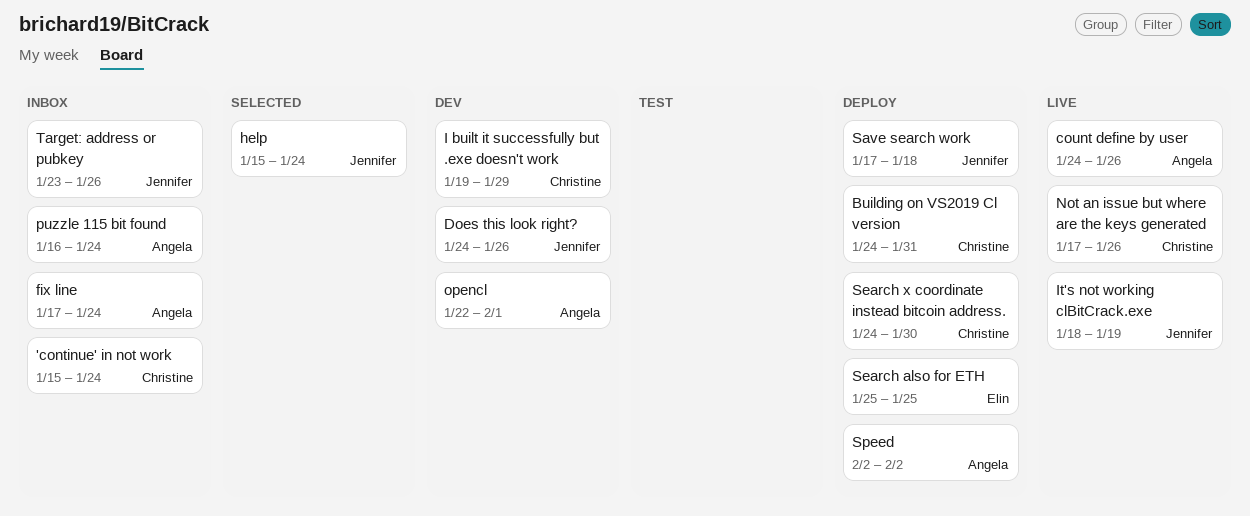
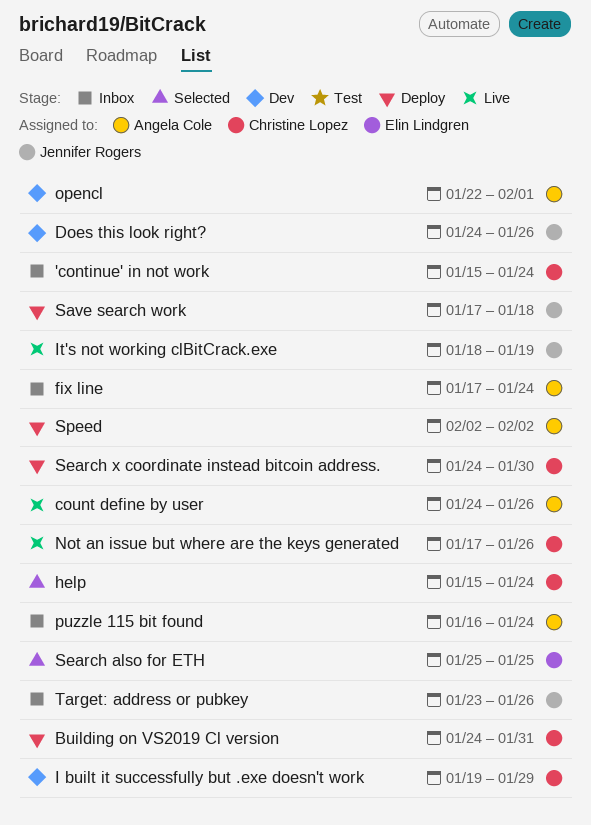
help, owner: Jennifer Rogers -> Christine Lopez
Search also for ETH, status: Deploy -> Selected

